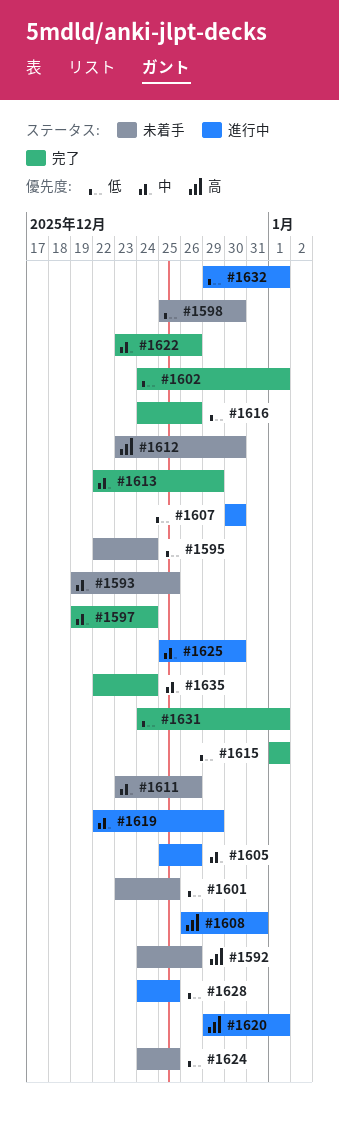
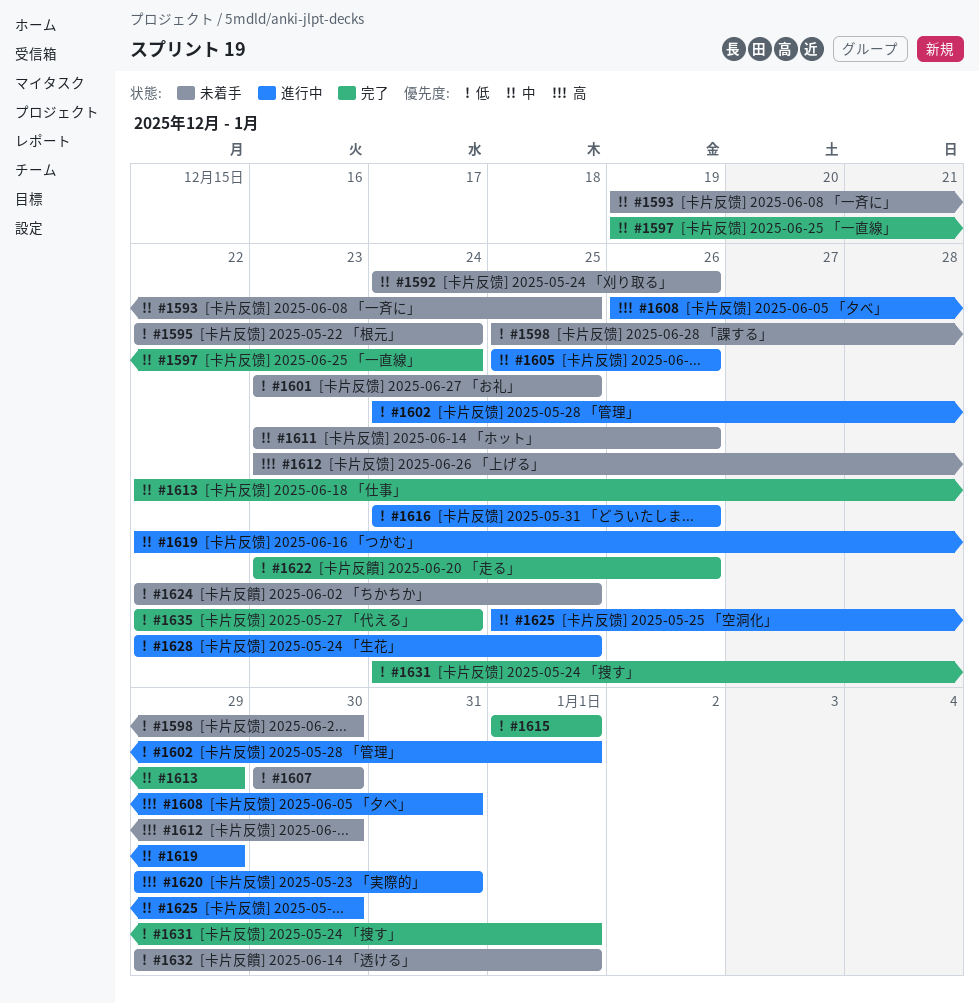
#1592, priority: 高 -> 中
#1602, status: 完了 -> 進行中
#1607, status: 進行中 -> 未着手
#1616, status: 完了 -> 進行中
#1620, due: Jan 1 -> Dec 31
#1622, priority: 中 -> 低
#1624, start: Dec 24 -> Dec 22
#1628, start: Dec 24 -> Dec 22
#1632, status: 進行中 -> 未着手
#1635, priority: 中 -> 低

